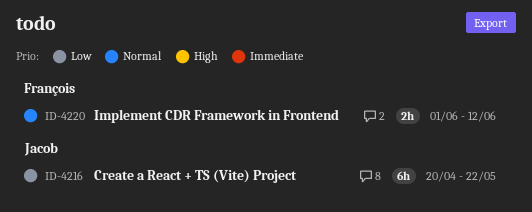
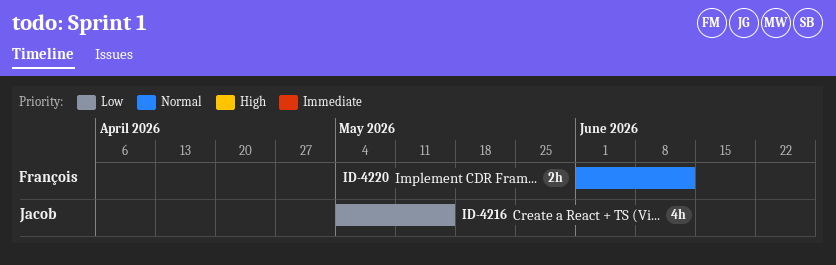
ID-4216, estimate: 6h -> 4h
ID-4216, start: Apr 20 -> May 4
ID-4216, due: May 22 -> May 15

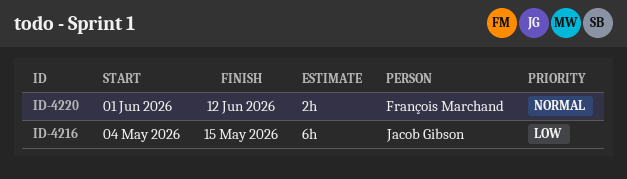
ID-4216, estimate: 4h -> 6h

